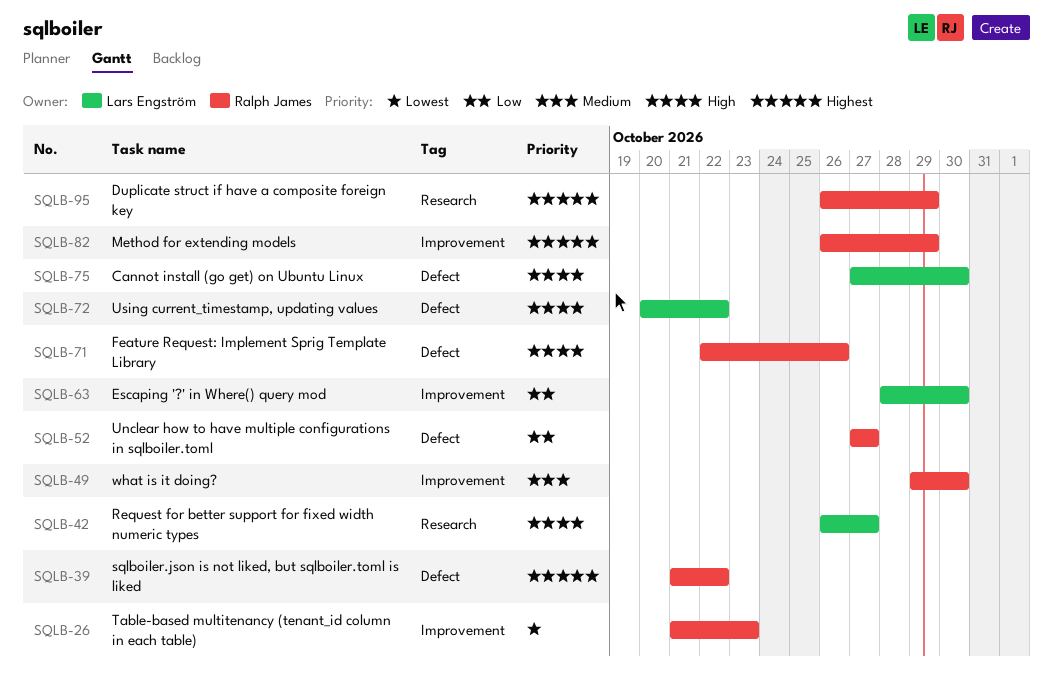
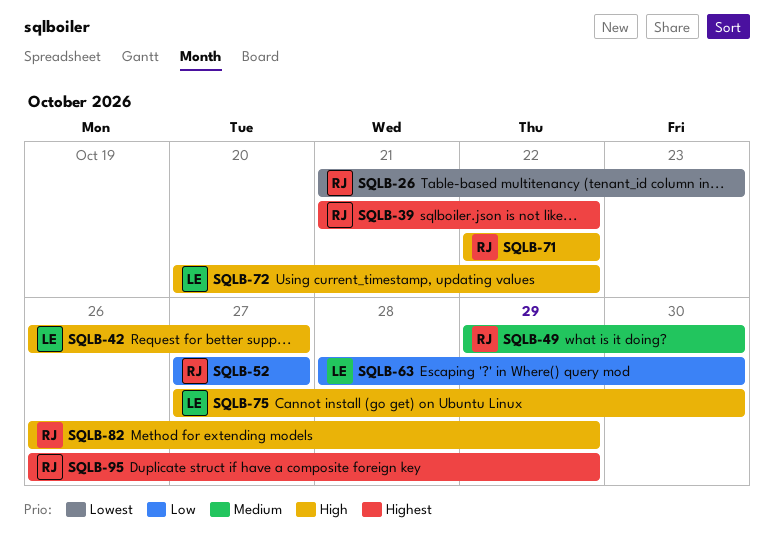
SQLB-71, due: Oct 26 -> Oct 22
SQLB-82, priority: Highest -> High

